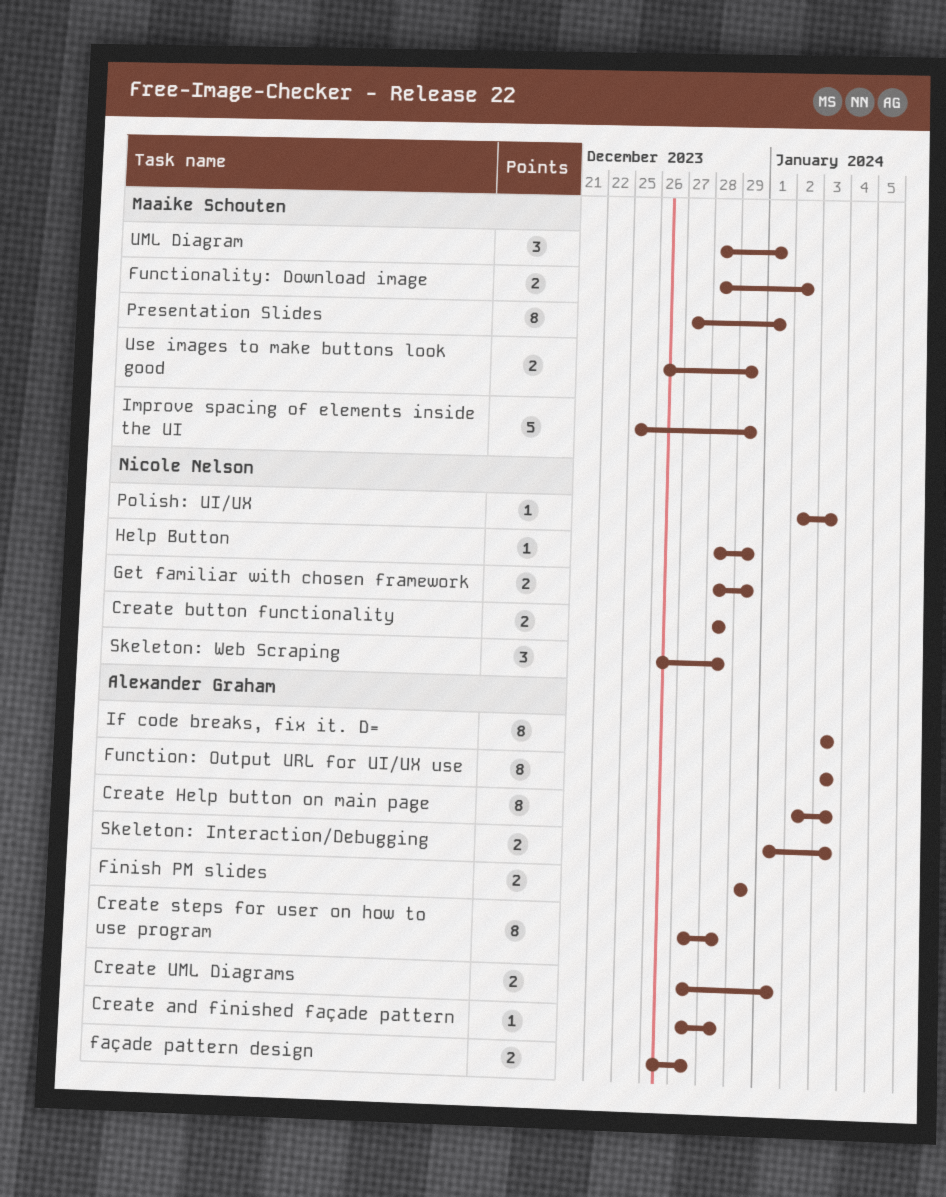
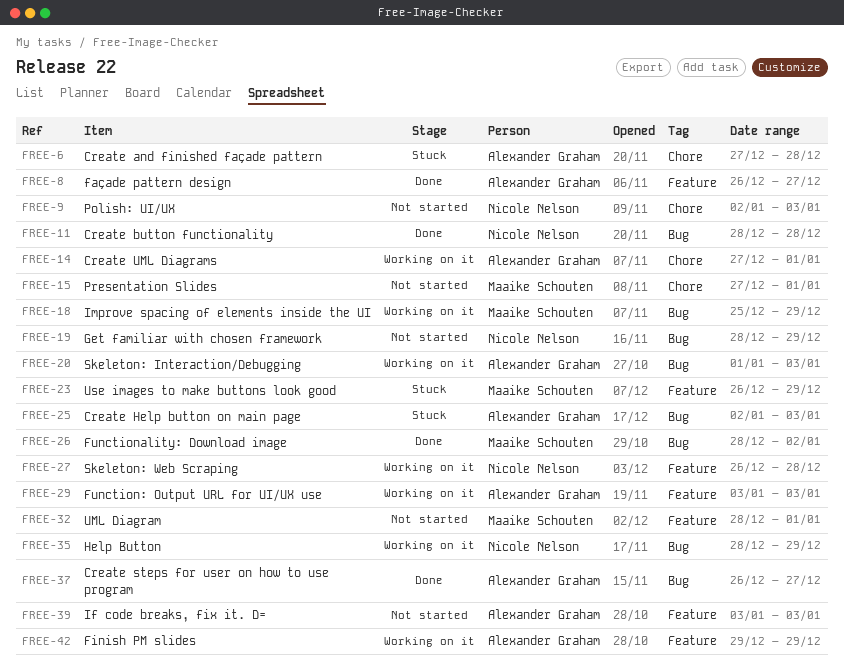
Create steps for user on how to use program, start: Dec 27 -> Dec 26
Create steps for user on how to use program, due: Dec 28 -> Dec 27

